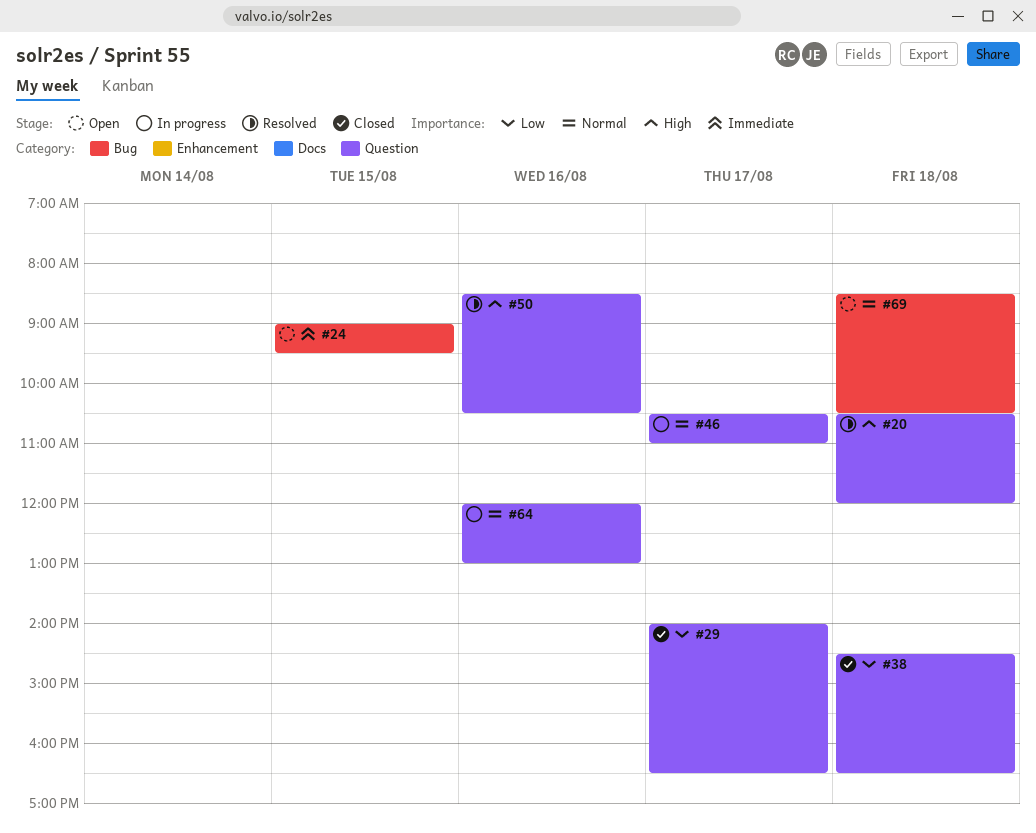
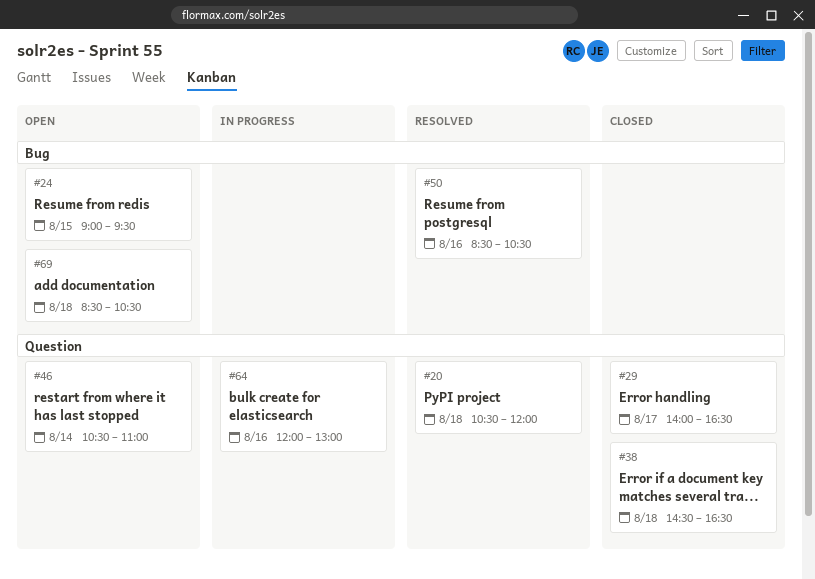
#46, status: In progress -> Open
#46, day: Aug 17 -> Aug 14
#50, label: Question -> Bug

